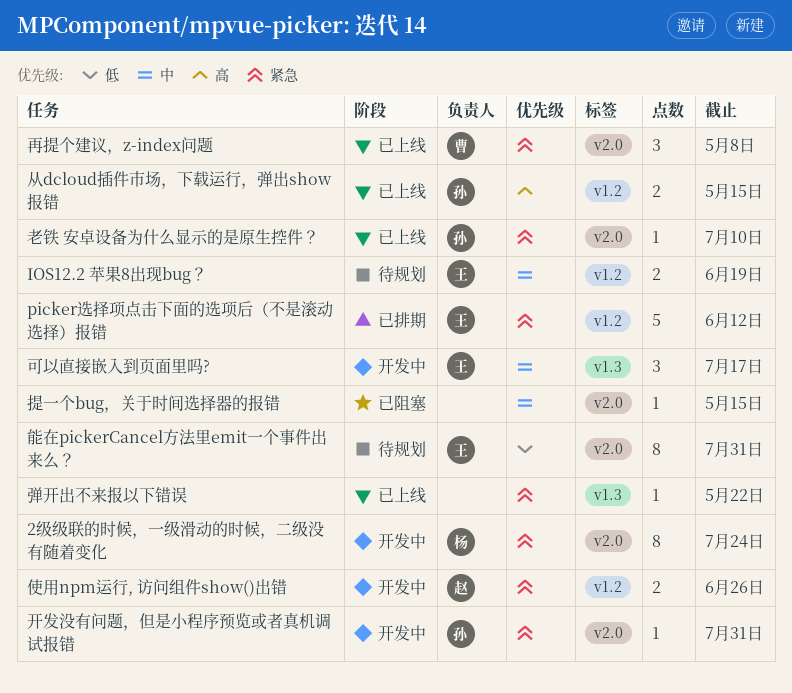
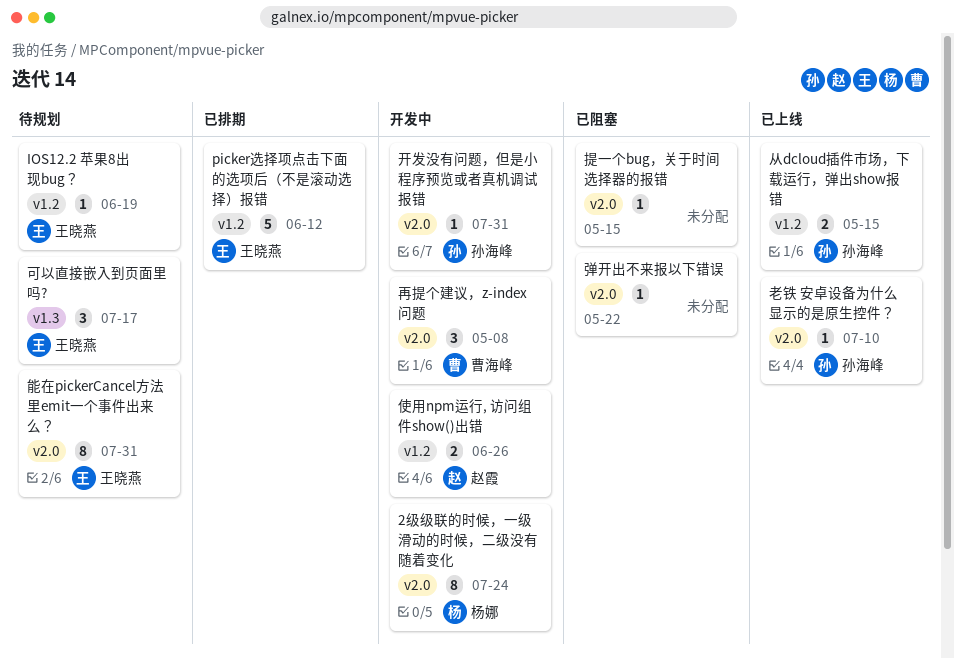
IOS12.2 苹果8出现bug？, estimate: 2 -> 1
再提个建议，z-index问题, status: 已上线 -> 开发中
可以直接嵌入到页面里吗?, status: 开发中 -> 待规划
弹开出不来报以下错误, status: 已上线 -> 已阻塞
弹开出不来报以下错误, label: v1.3 -> v2.0

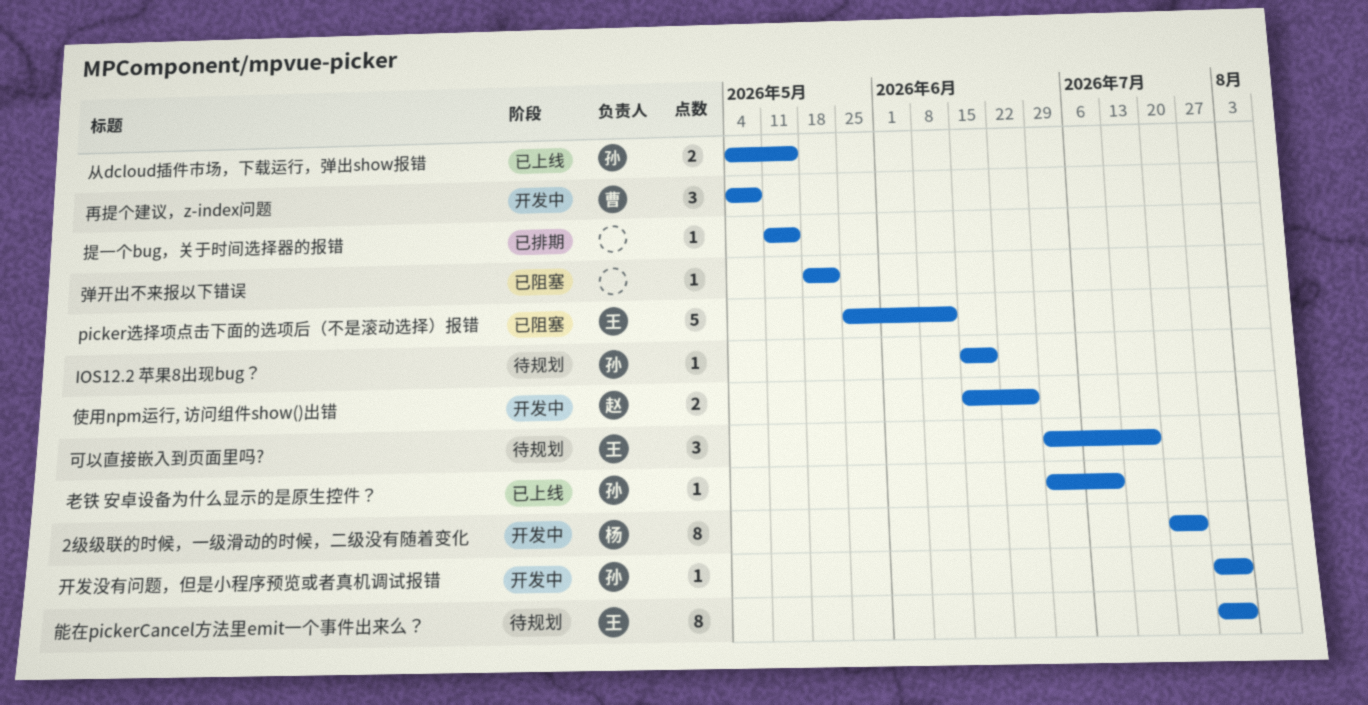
IOS12.2 苹果8出现bug？, owner: 王晓燕 -> 孙海峰
picker选择项点击下面的选项后（不是滚动选择）报错, status: 已排期 -> 已阻塞
提一个bug，关于时间选择器的报错, status: 已阻塞 -> 已排期

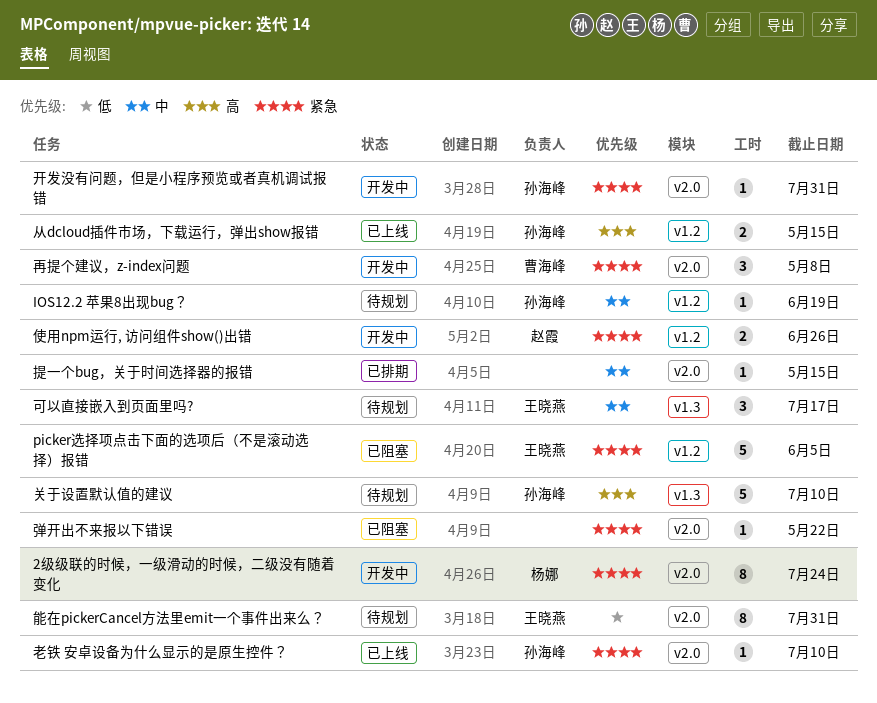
picker选择项点击下面的选项后（不是滚动选择）报错, due: Jun 12 -> Jun 5
关于设置默认值的建议: none -> present

